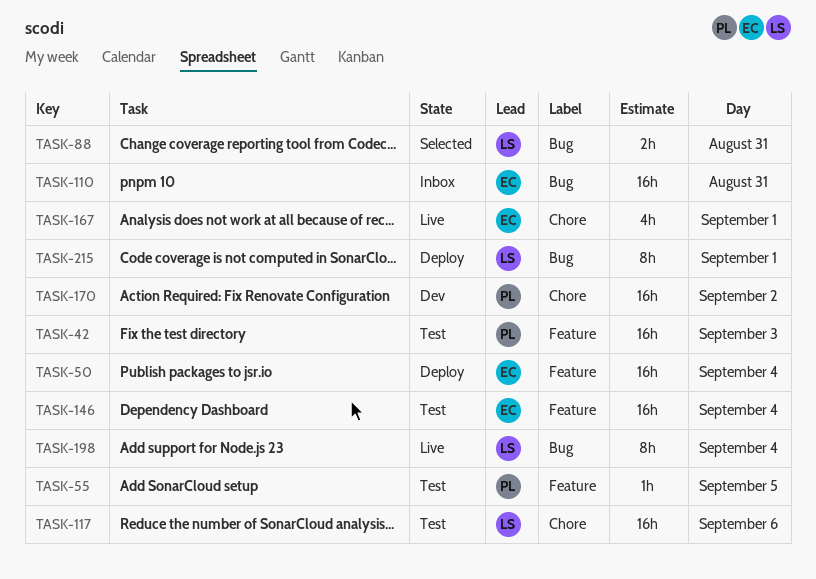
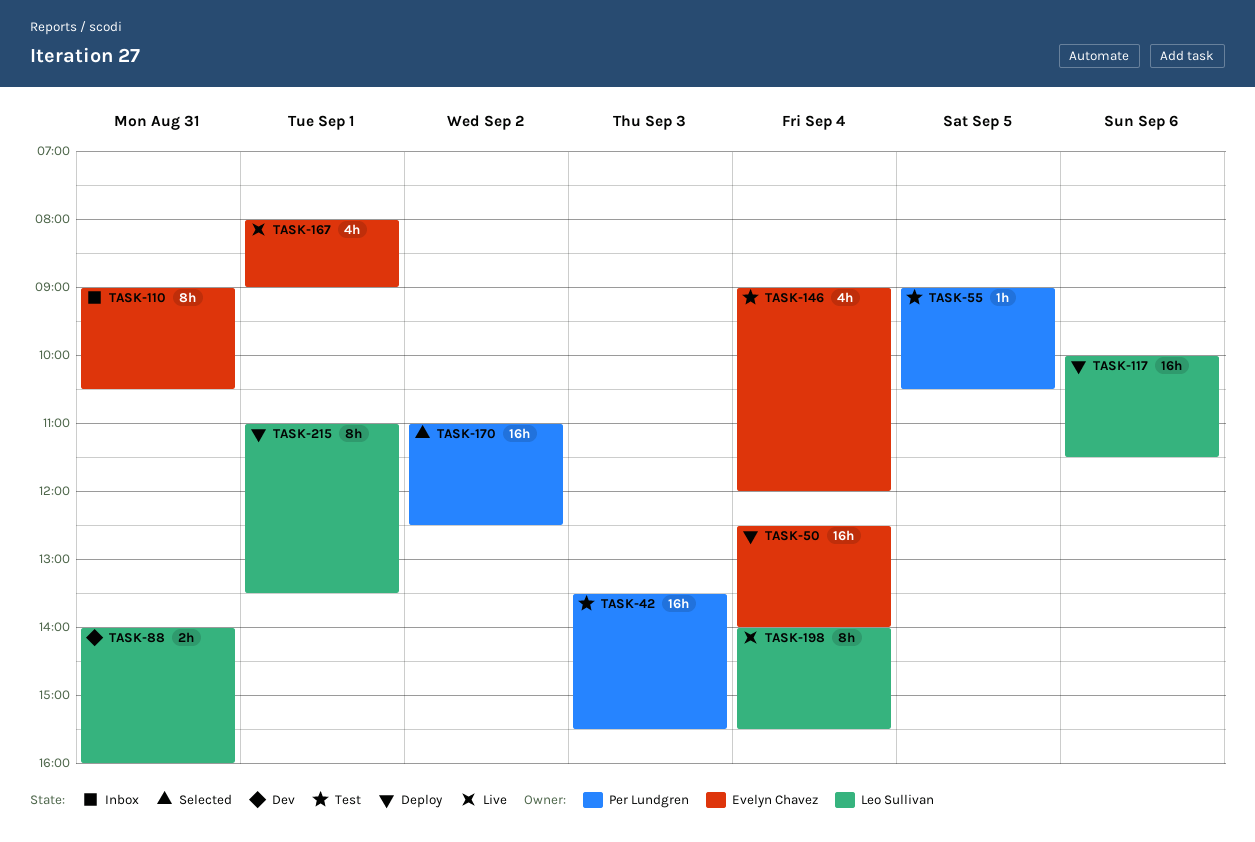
TASK-88, status: Selected -> Dev
TASK-110, estimate: 16h -> 8h
TASK-117, status: Test -> Deploy
TASK-146, estimate: 16h -> 4h
TASK-170, status: Dev -> Selected

